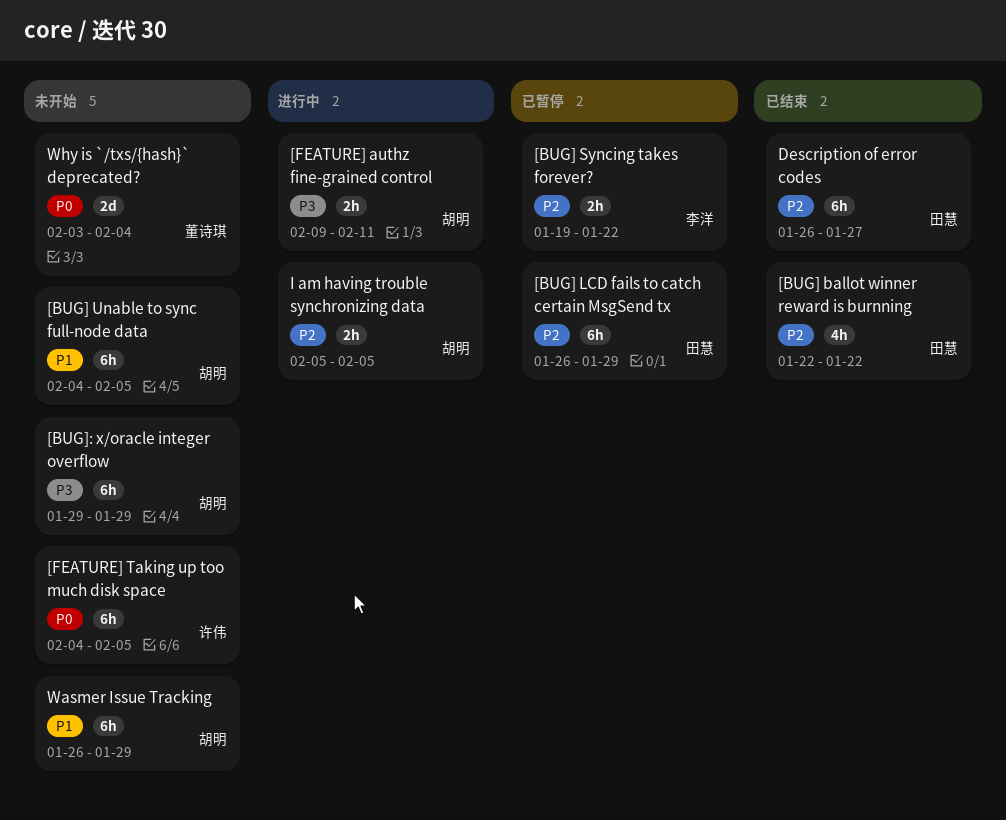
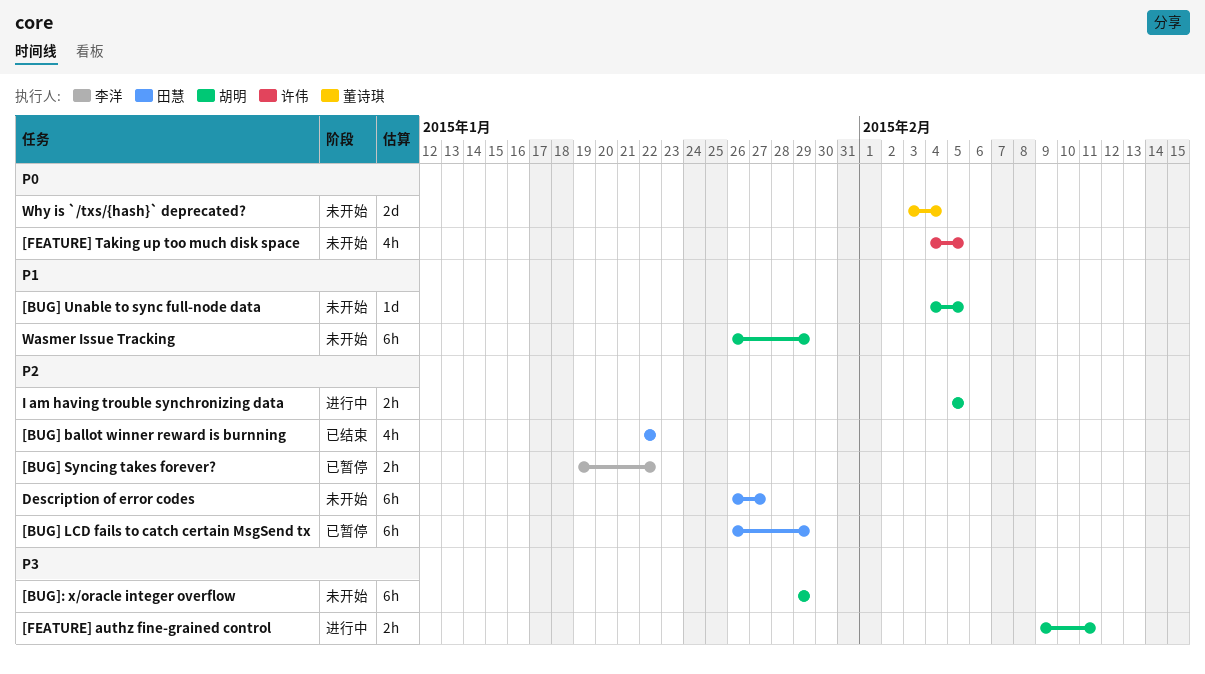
[BUG] Unable to sync full-node data, estimate: 6h -> 1d
[FEATURE] Taking up too much disk space, estimate: 6h -> 4h
Description of error codes, status: 已结束 -> 未开始

